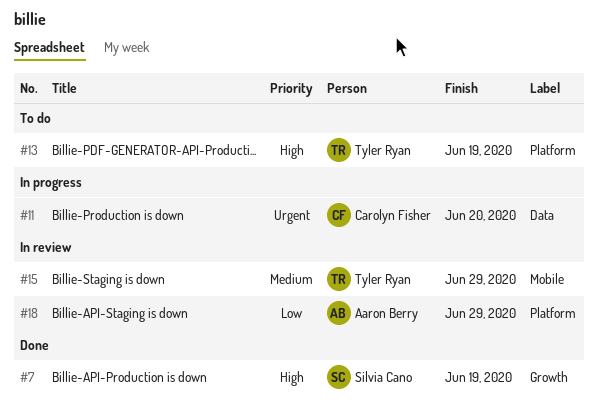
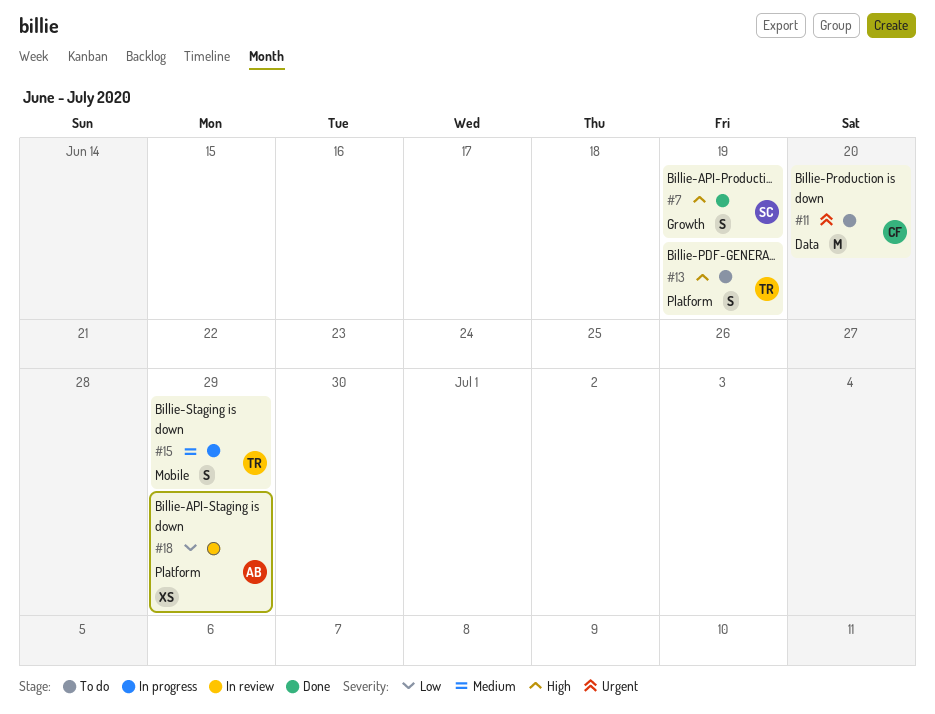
#11, status: In progress -> To do
#15, status: In review -> In progress

